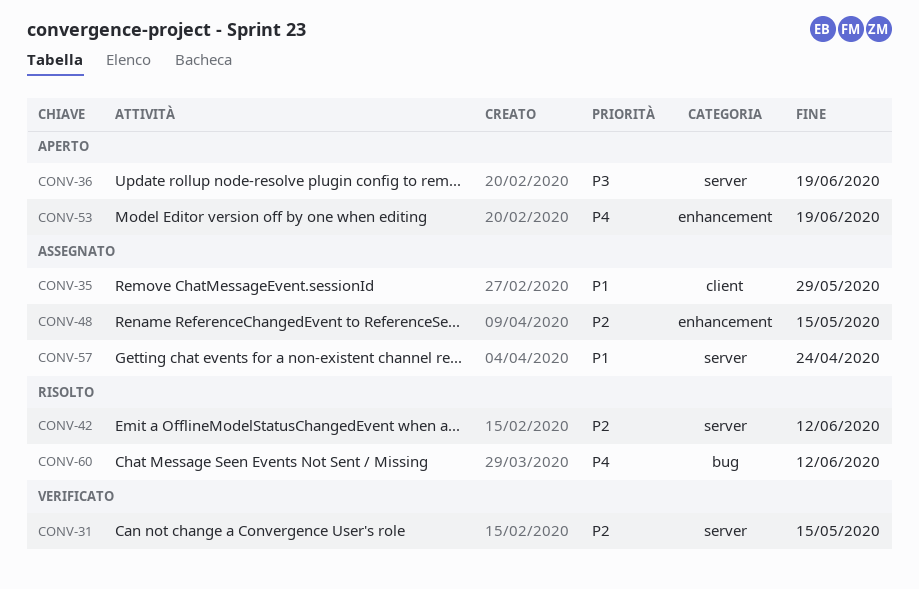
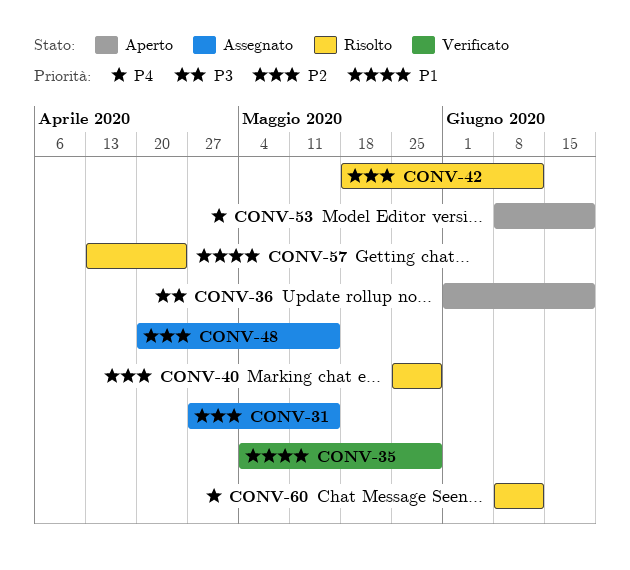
CONV-31, status: Verificato -> Assegnato
CONV-35, status: Assegnato -> Verificato
CONV-40: none -> present
CONV-57, status: Assegnato -> Risolto

